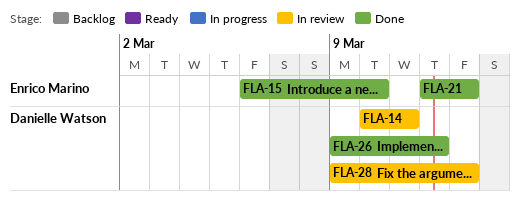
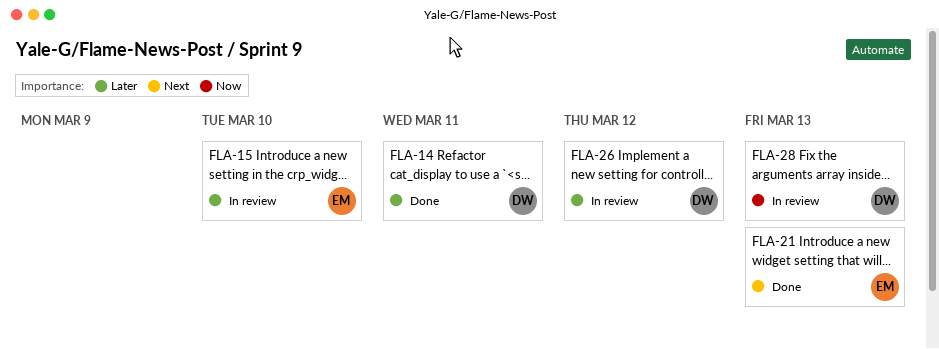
FLA-14, status: In review -> Done
FLA-15, status: Done -> In review
FLA-26, status: Done -> In review

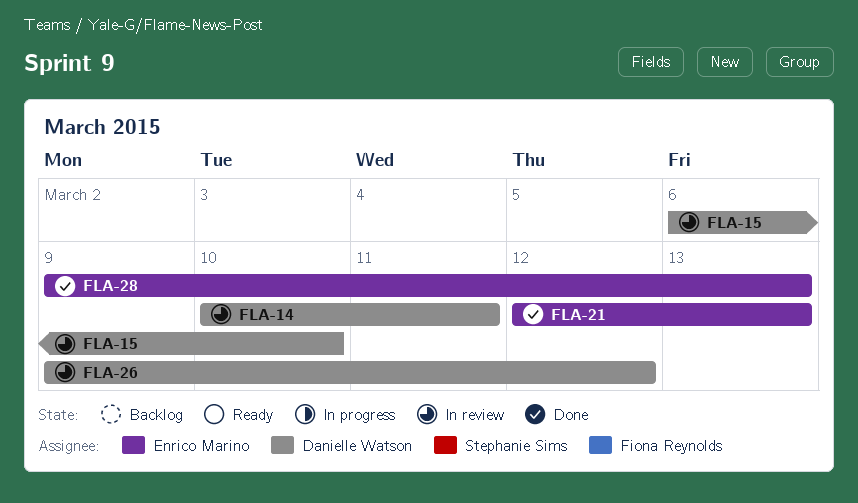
FLA-14, status: Done -> In review
FLA-15, owner: Enrico Marino -> Danielle Watson
FLA-28, status: In review -> Done
FLA-28, owner: Danielle Watson -> Enrico Marino

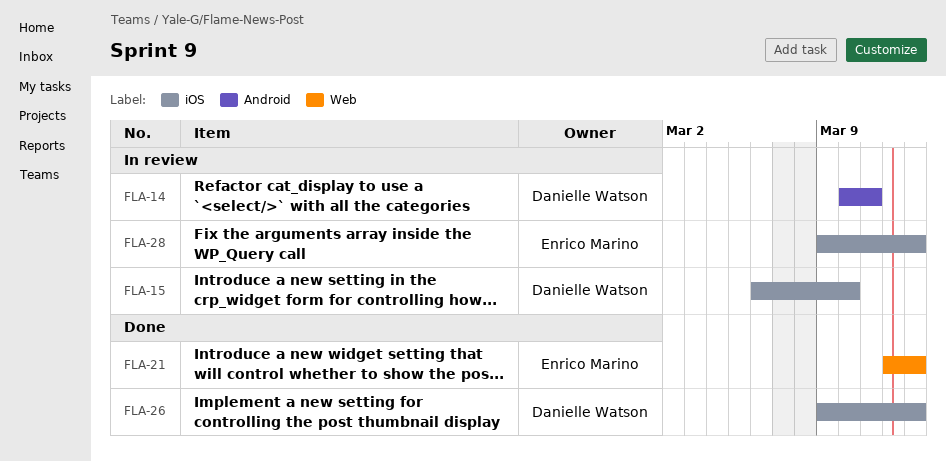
FLA-26, status: In review -> Done
FLA-26, due: Mar 12 -> Mar 13
FLA-28, status: Done -> In review

